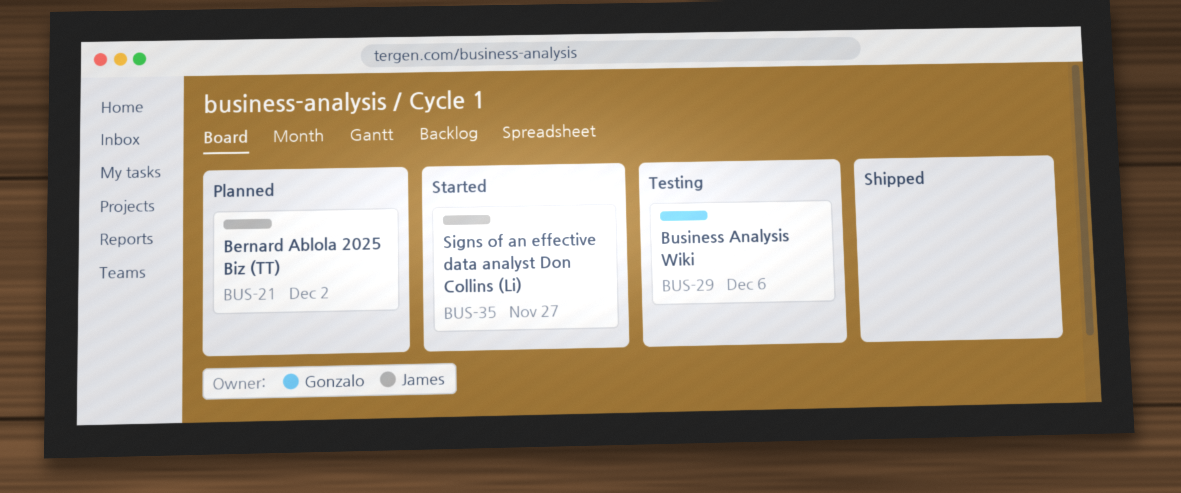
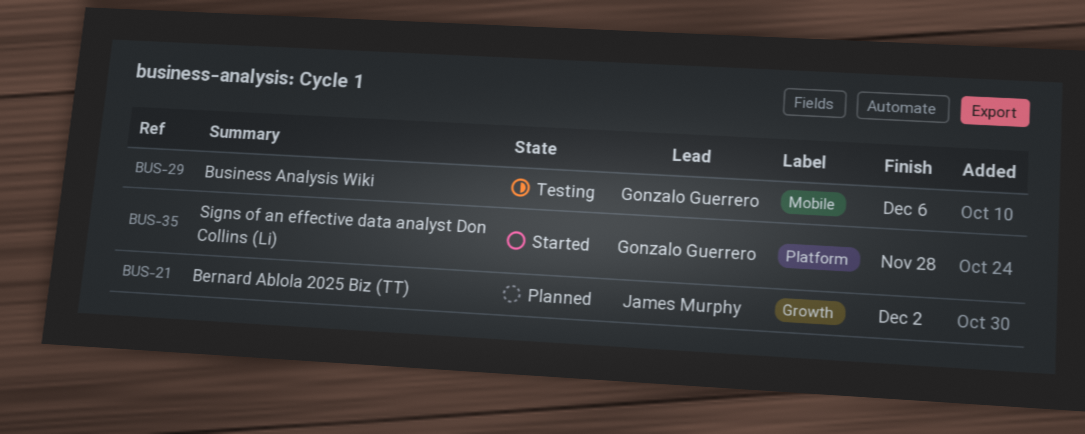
BUS-35, owner: James Murphy -> Gonzalo Guerrero
BUS-35, due: Nov 27 -> Nov 28

